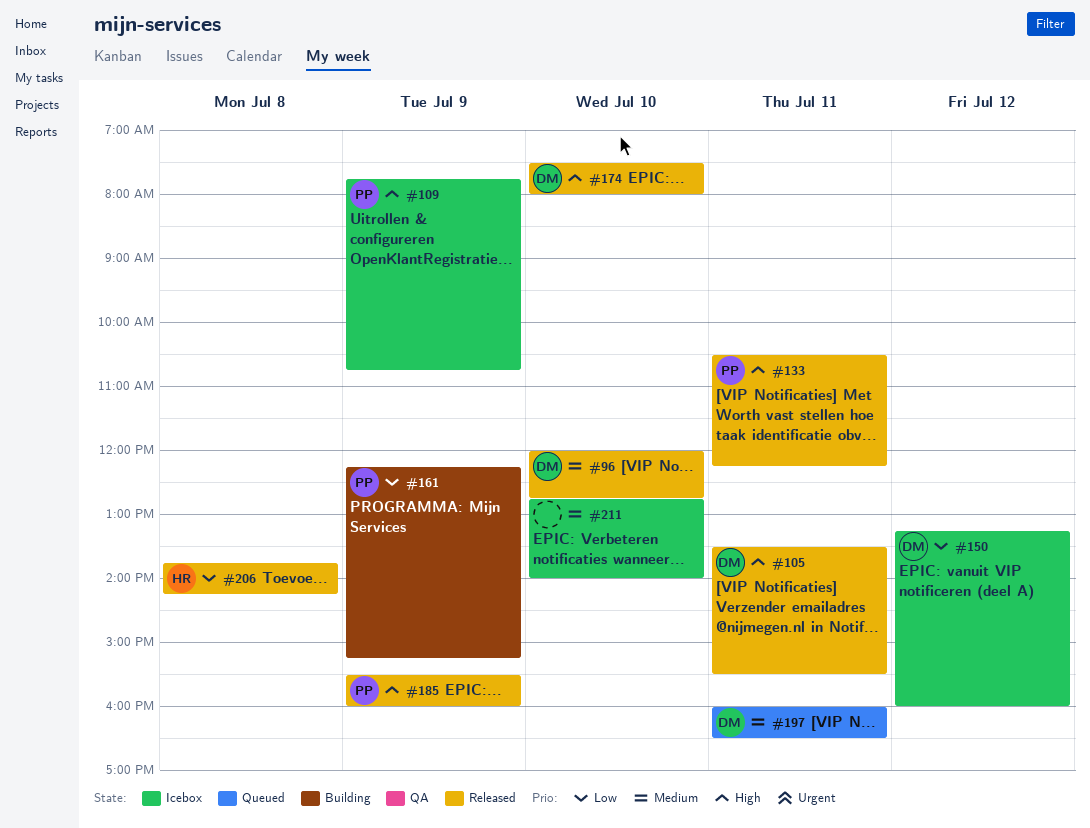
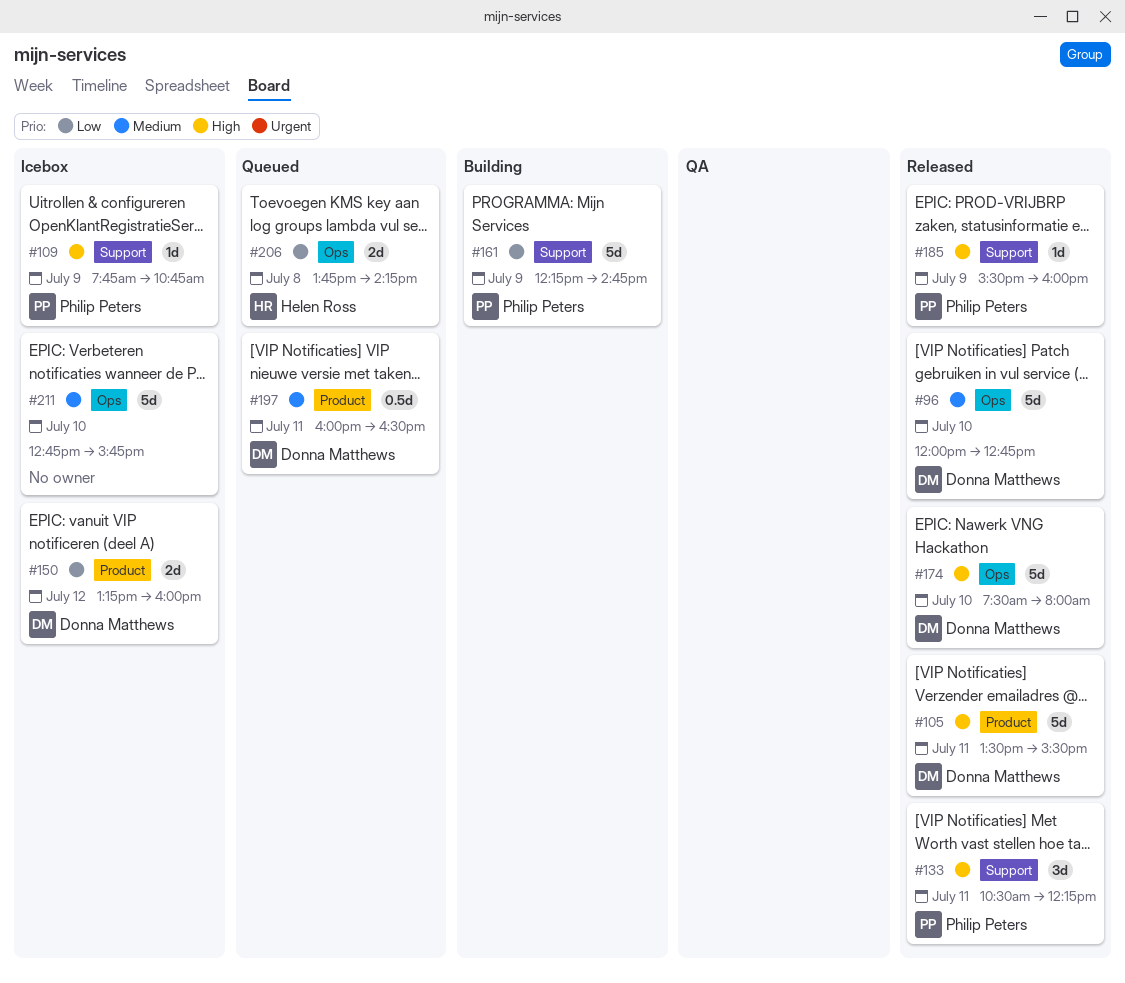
#161, ends: 15:15 -> 14:45
#206, status: Released -> Queued
#211, ends: 14:00 -> 15:45

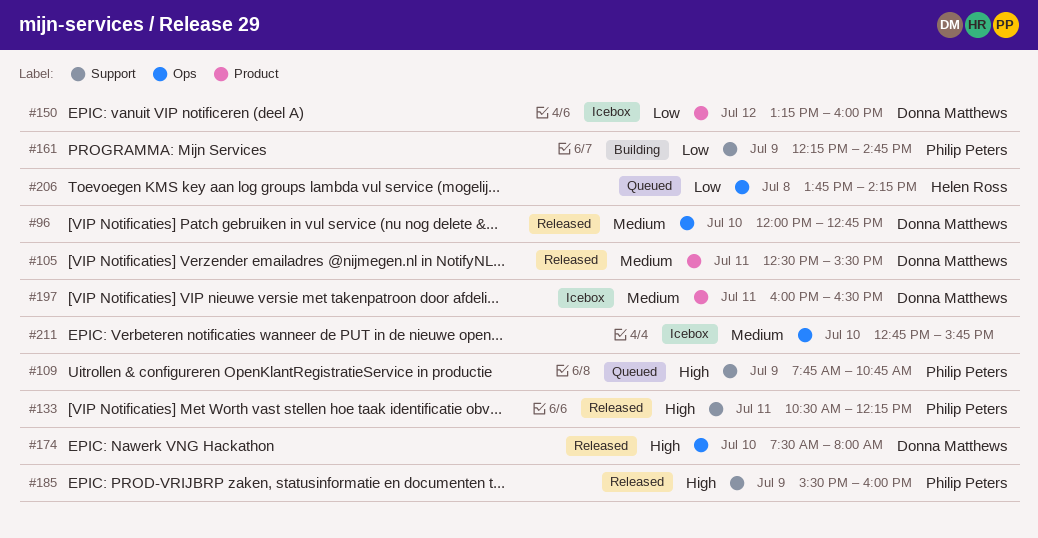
#105, priority: High -> Medium
#105, begins: 13:30 -> 12:30
#109, status: Icebox -> Queued
#197, status: Queued -> Icebox

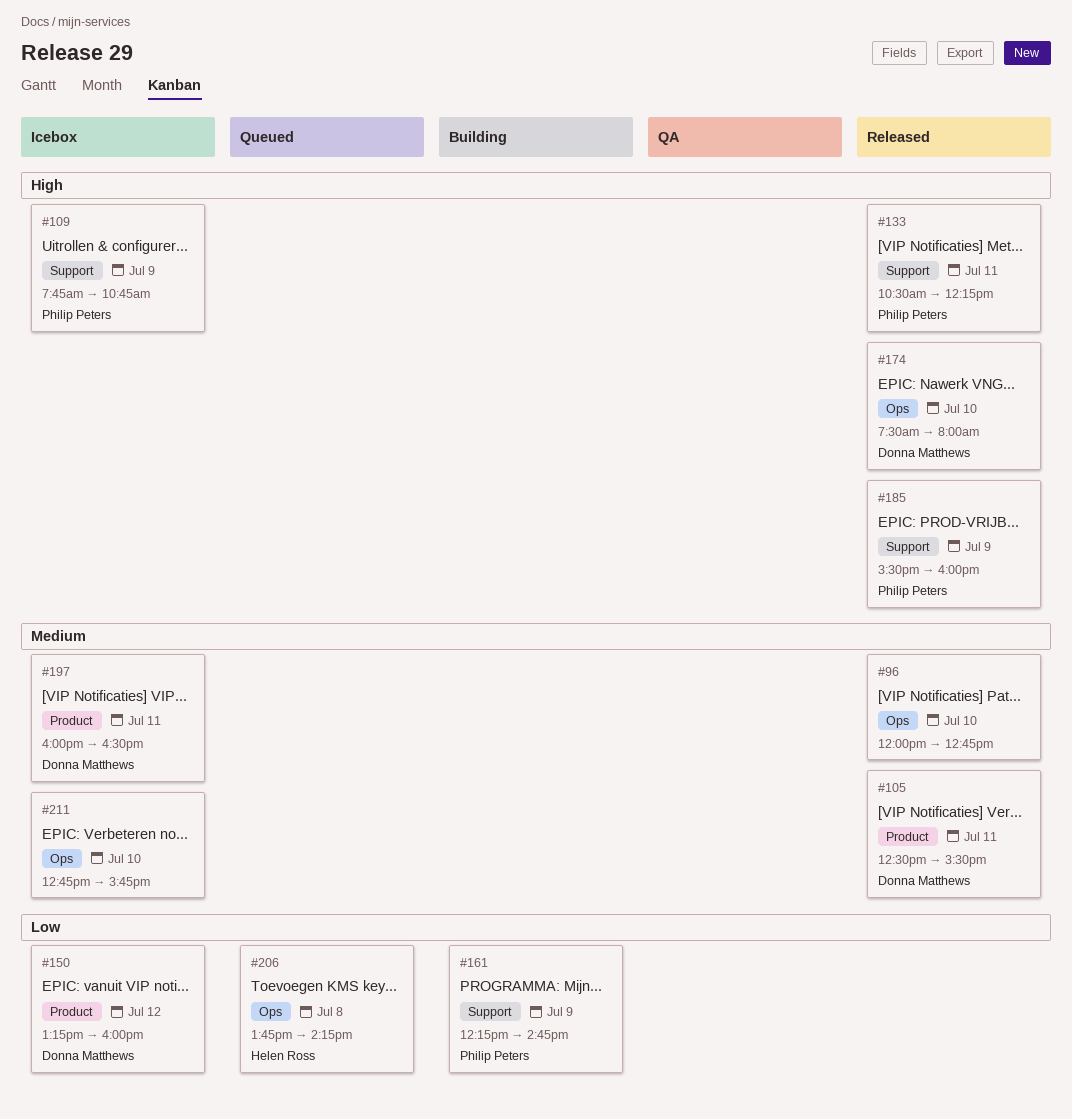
#96, owner: Donna Matthews -> none
#109, status: Queued -> Icebox

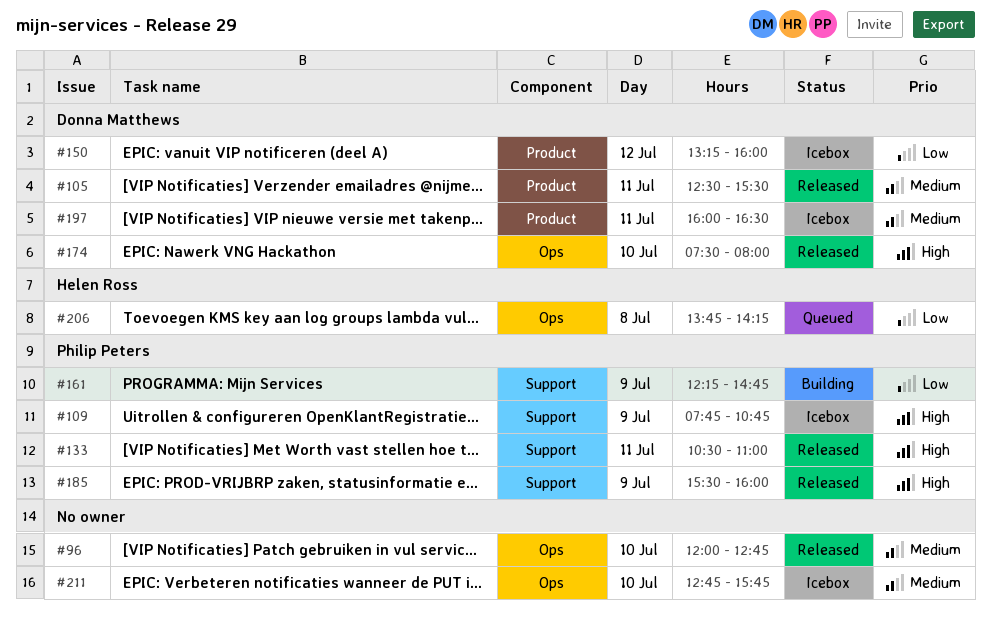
#133, ends: 12:15 -> 11:00

